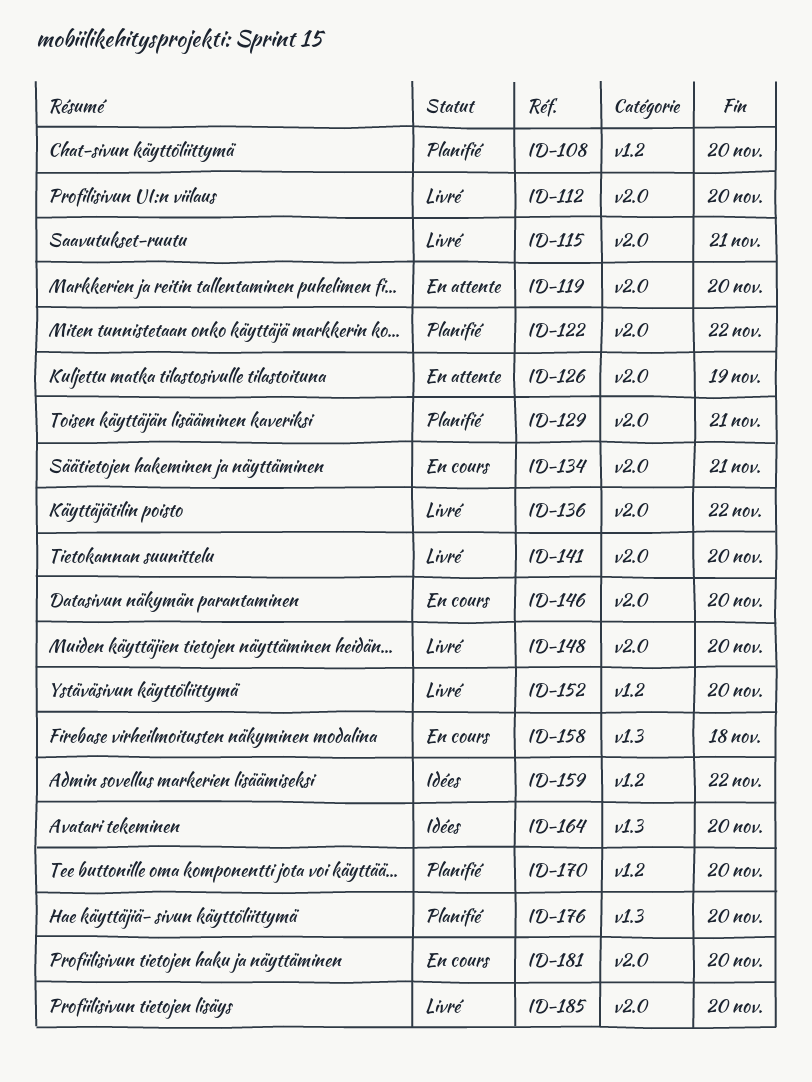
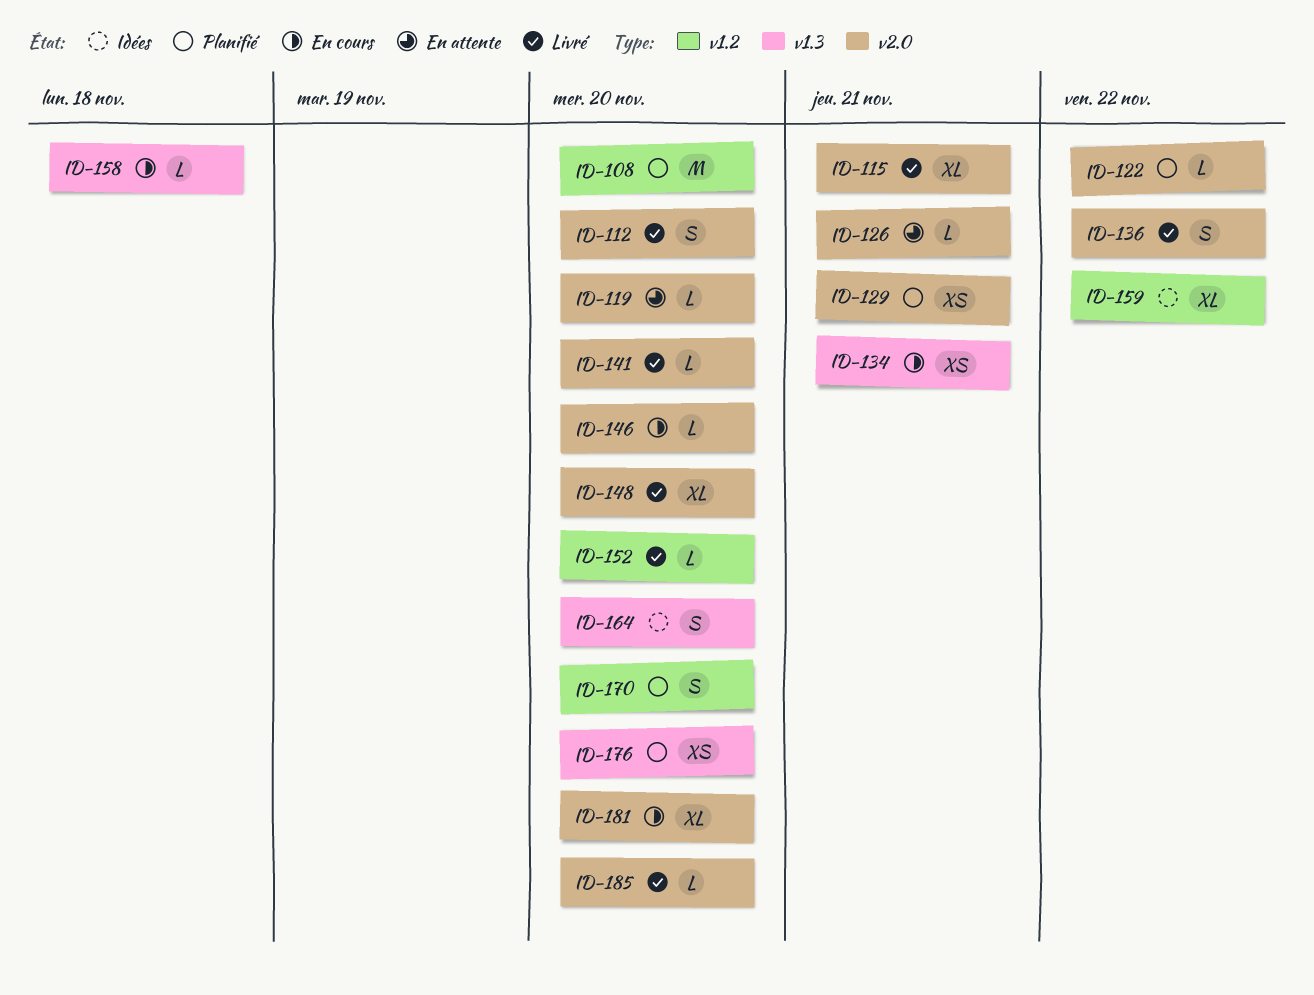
ID-126, due: Nov 19 -> Nov 21
ID-134, label: v2.0 -> v1.3

